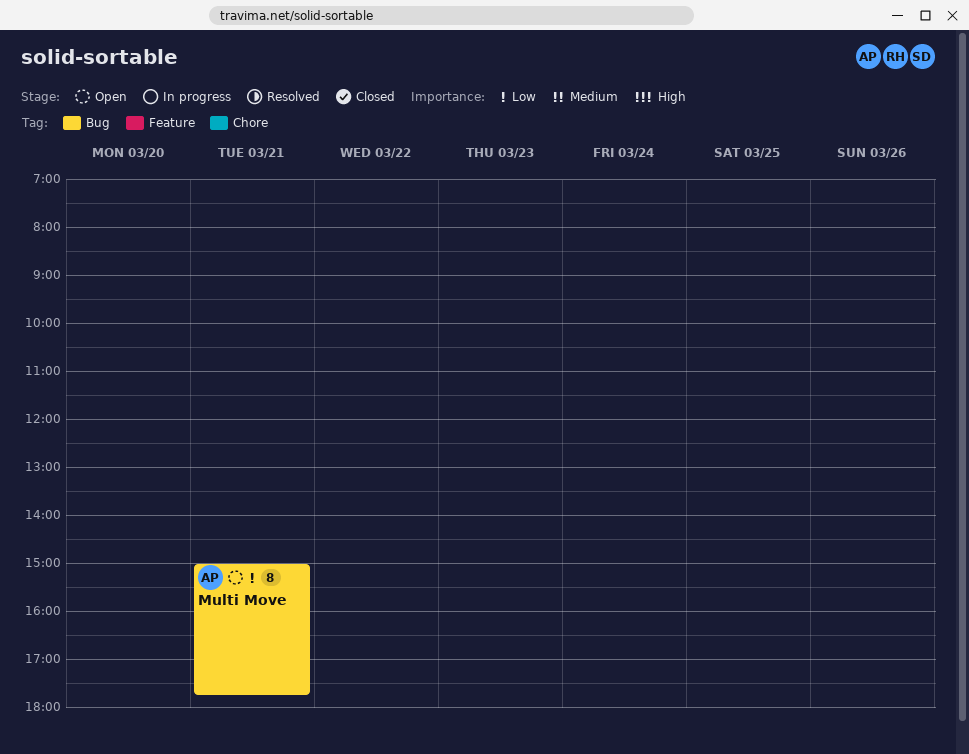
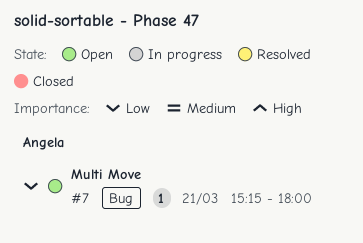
Multi Move, estimate: 8 -> 1
Multi Move, begins: 15:00 -> 15:15
Multi Move, ends: 17:45 -> 18:00

